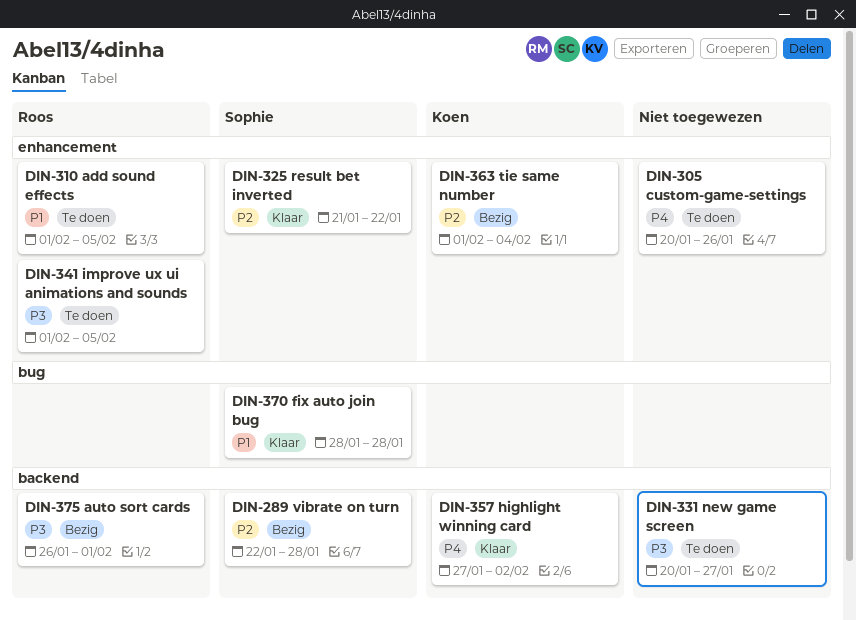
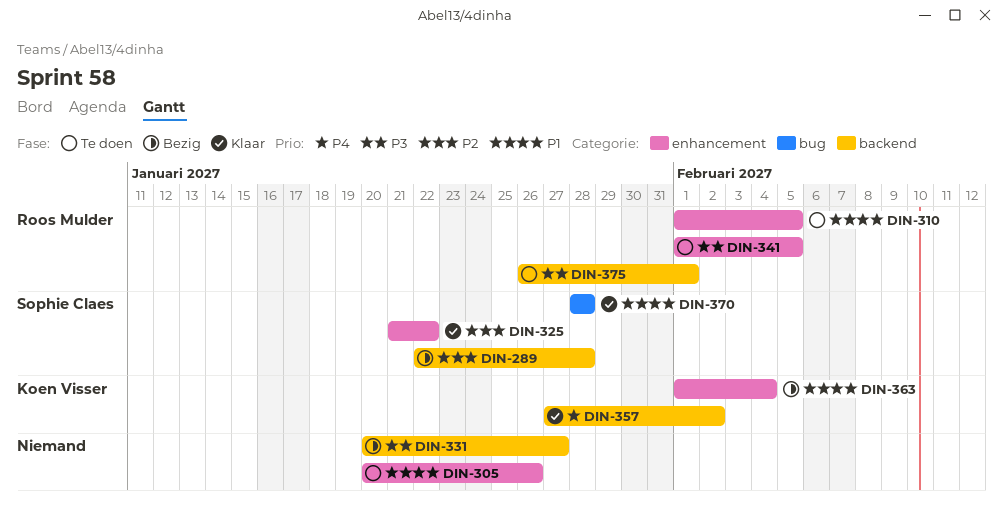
DIN-305, priority: P4 -> P1
DIN-331, status: Te doen -> Bezig
DIN-363, priority: P2 -> P1
DIN-375, status: Bezig -> Te doen

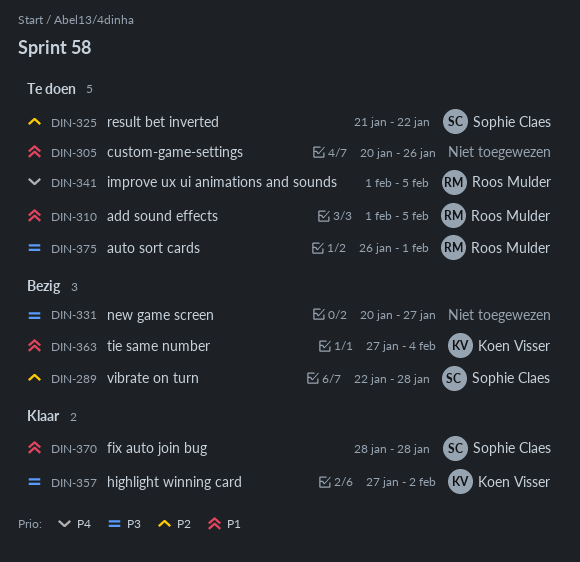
DIN-325, status: Klaar -> Te doen
DIN-341, priority: P3 -> P4
DIN-357, priority: P4 -> P3
DIN-363, start: Feb 1 -> Jan 27

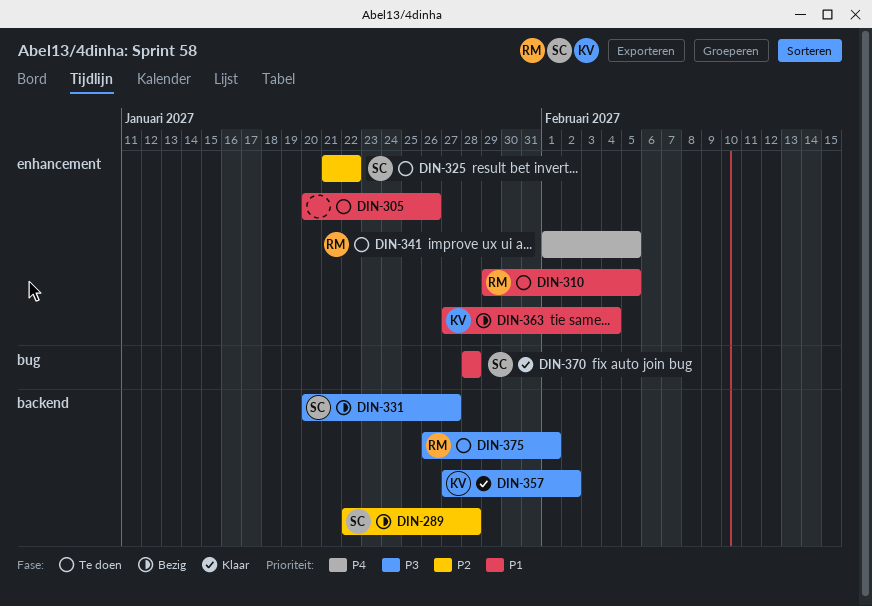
DIN-310, start: Feb 1 -> Jan 29
DIN-331, owner: none -> Sophie Claes

